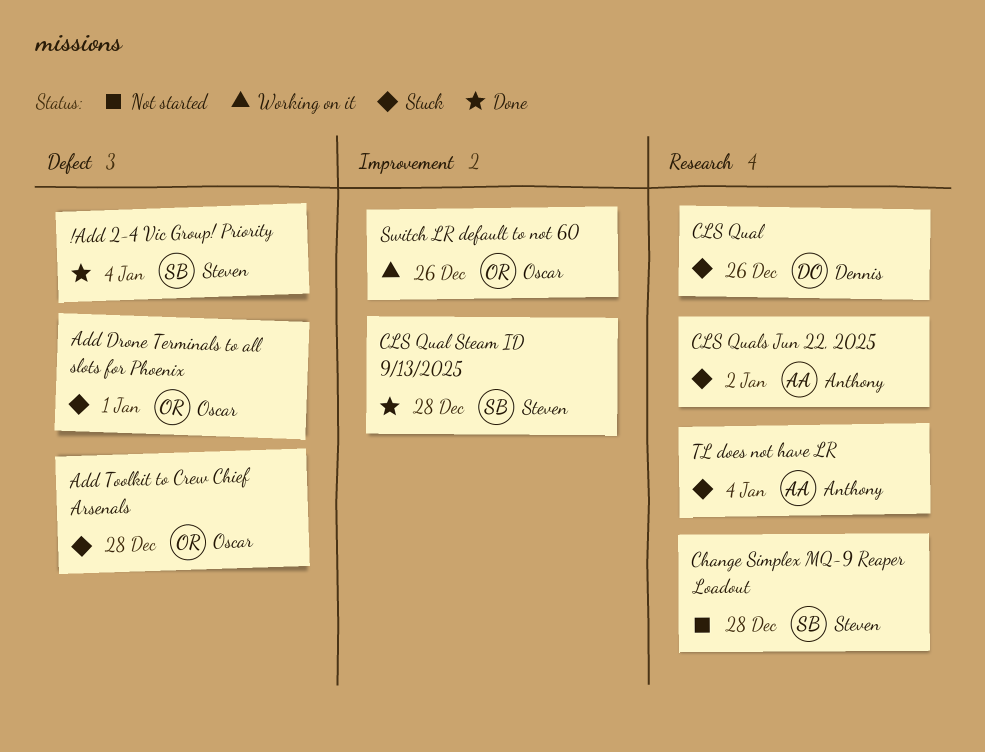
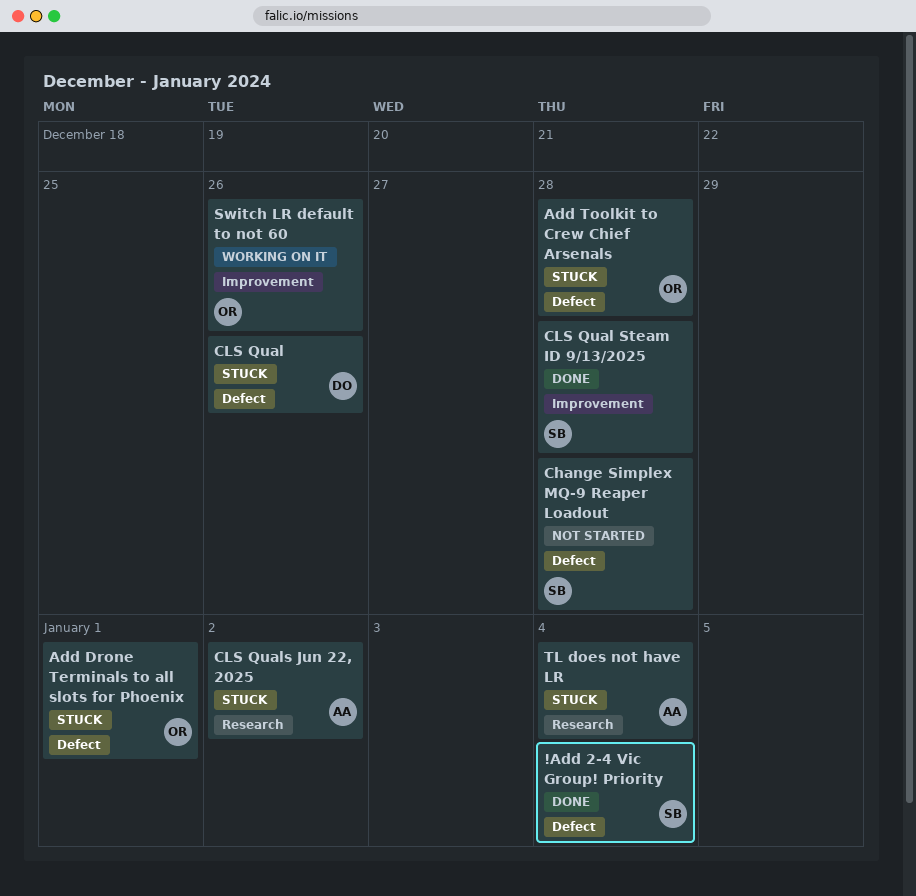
Change Simplex MQ-9 Reaper Loadout, label: Research -> Defect
CLS Qual, label: Research -> Defect

